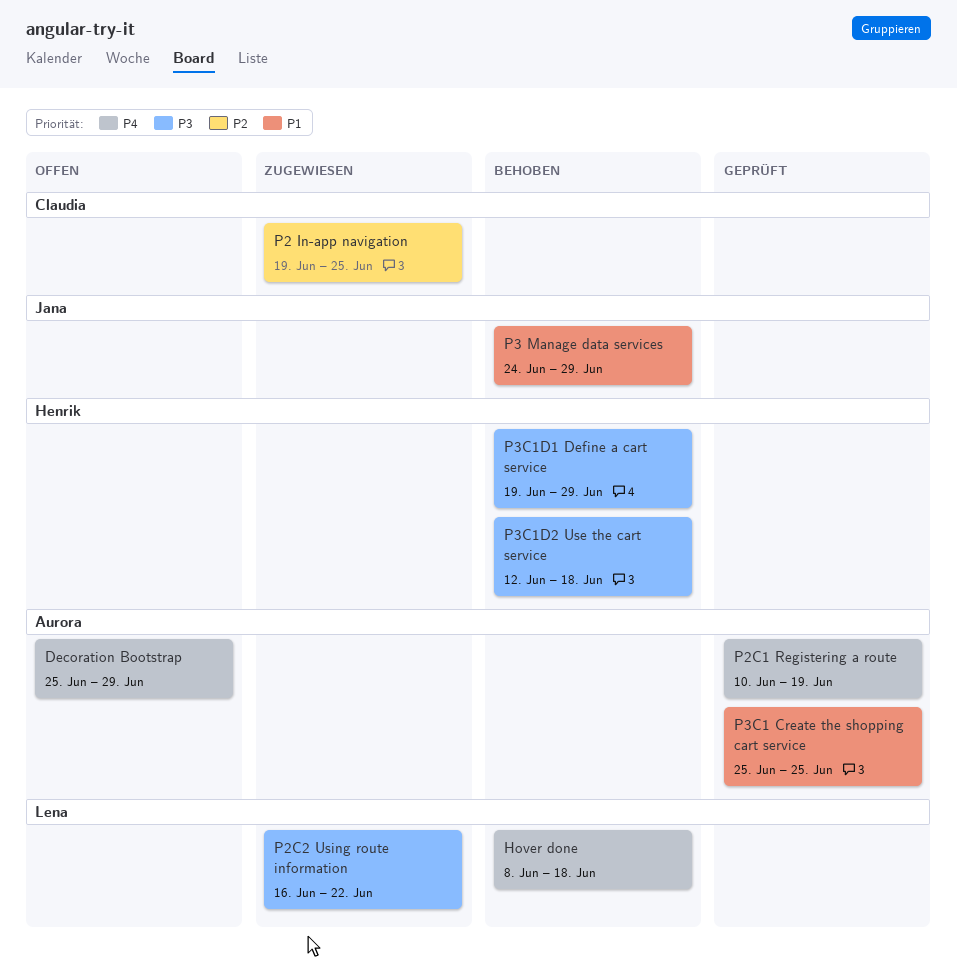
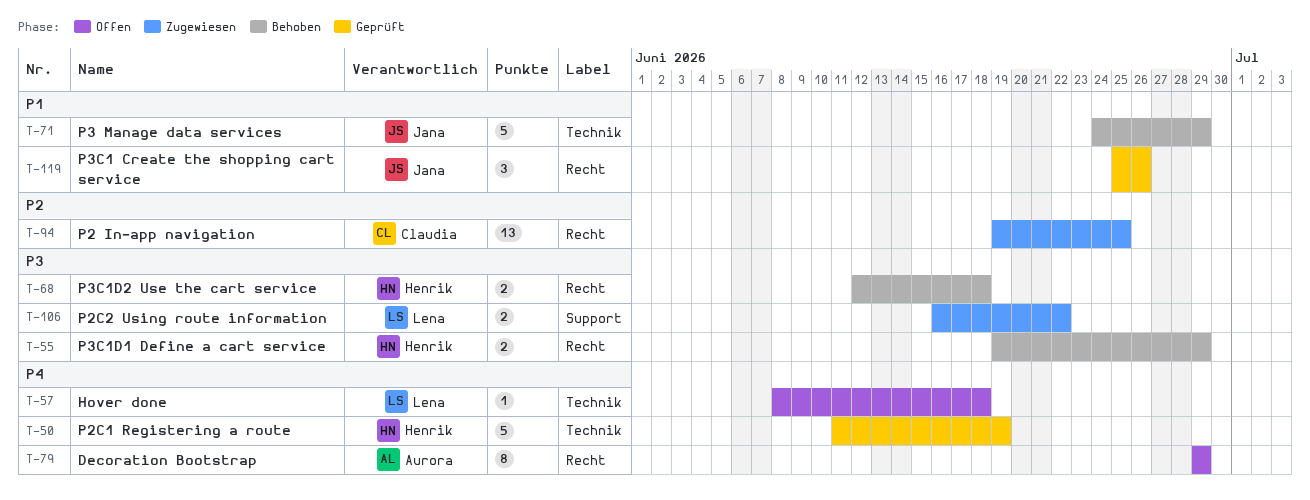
Decoration Bootstrap, start: Jun 25 -> Jun 29
Hover done, status: Behoben -> Offen
P2C1 Registering a route, owner: Aurora -> Henrik
P2C1 Registering a route, start: Jun 10 -> Jun 11
P3C1 Create the shopping cart service, owner: Aurora -> Jana
P3C1 Create the shopping cart service, due: Jun 25 -> Jun 26

